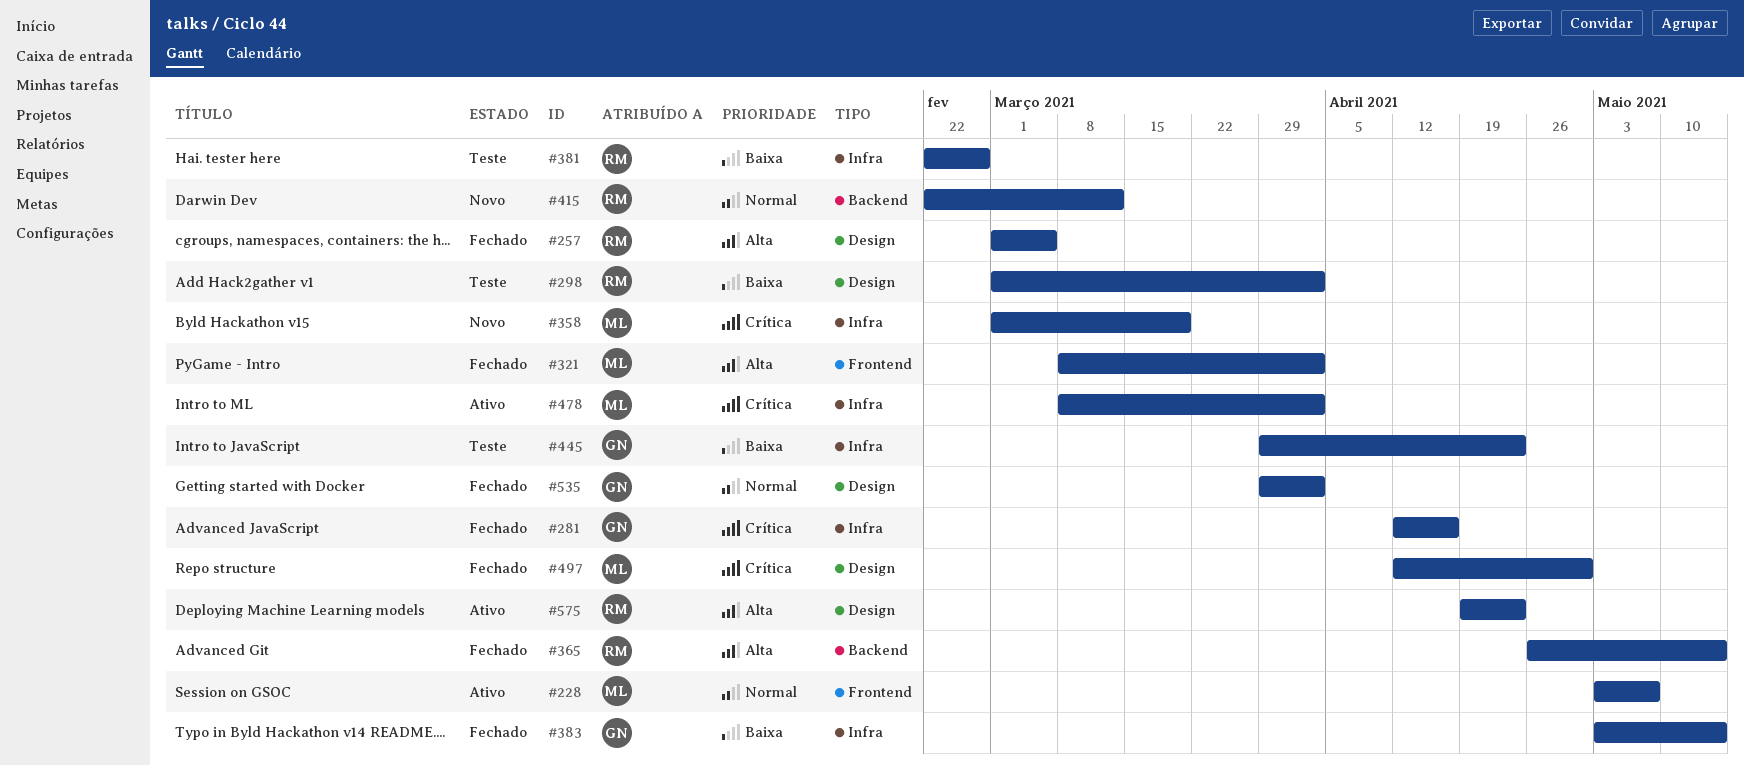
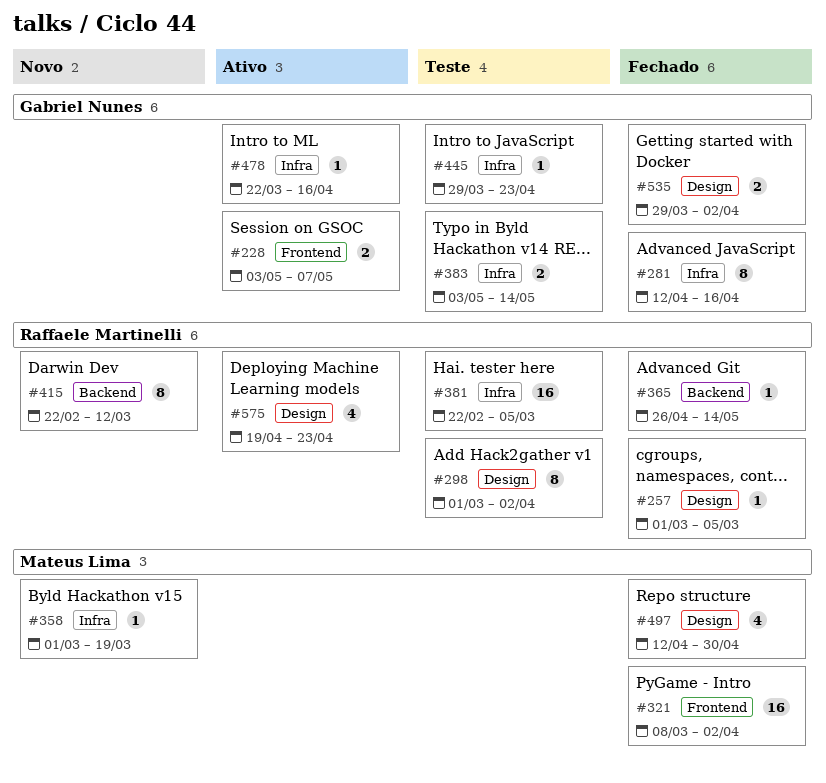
#228, owner: Mateus Lima -> Gabriel Nunes
#381, due: Feb 26 -> Mar 5
#383, status: Fechado -> Teste
#478, owner: Mateus Lima -> Gabriel Nunes
#478, start: Mar 8 -> Mar 22
#478, due: Apr 2 -> Apr 16

